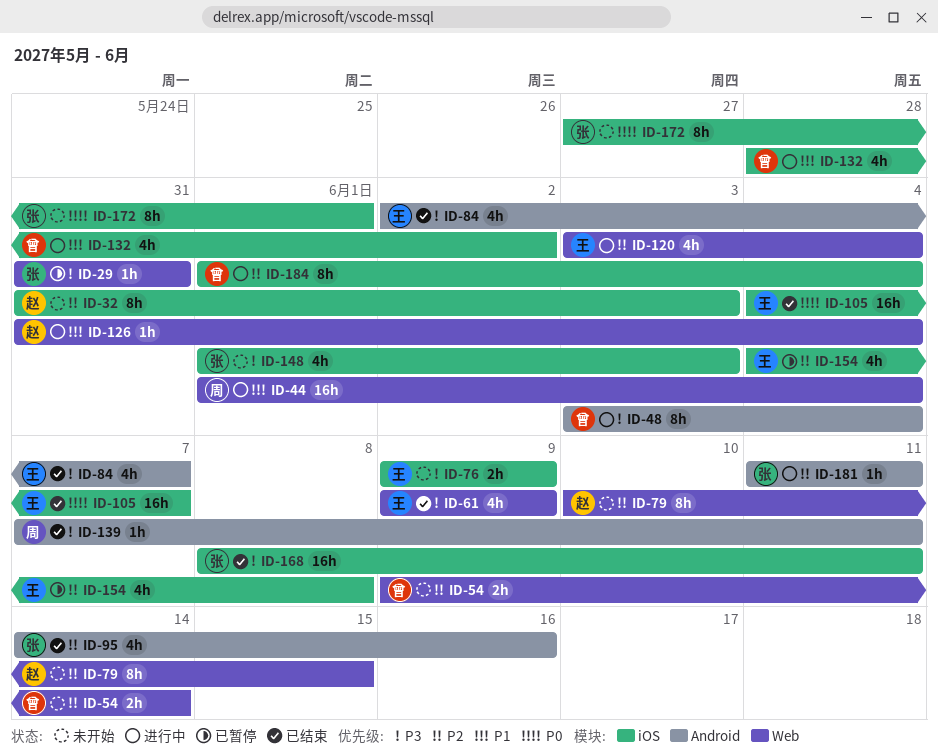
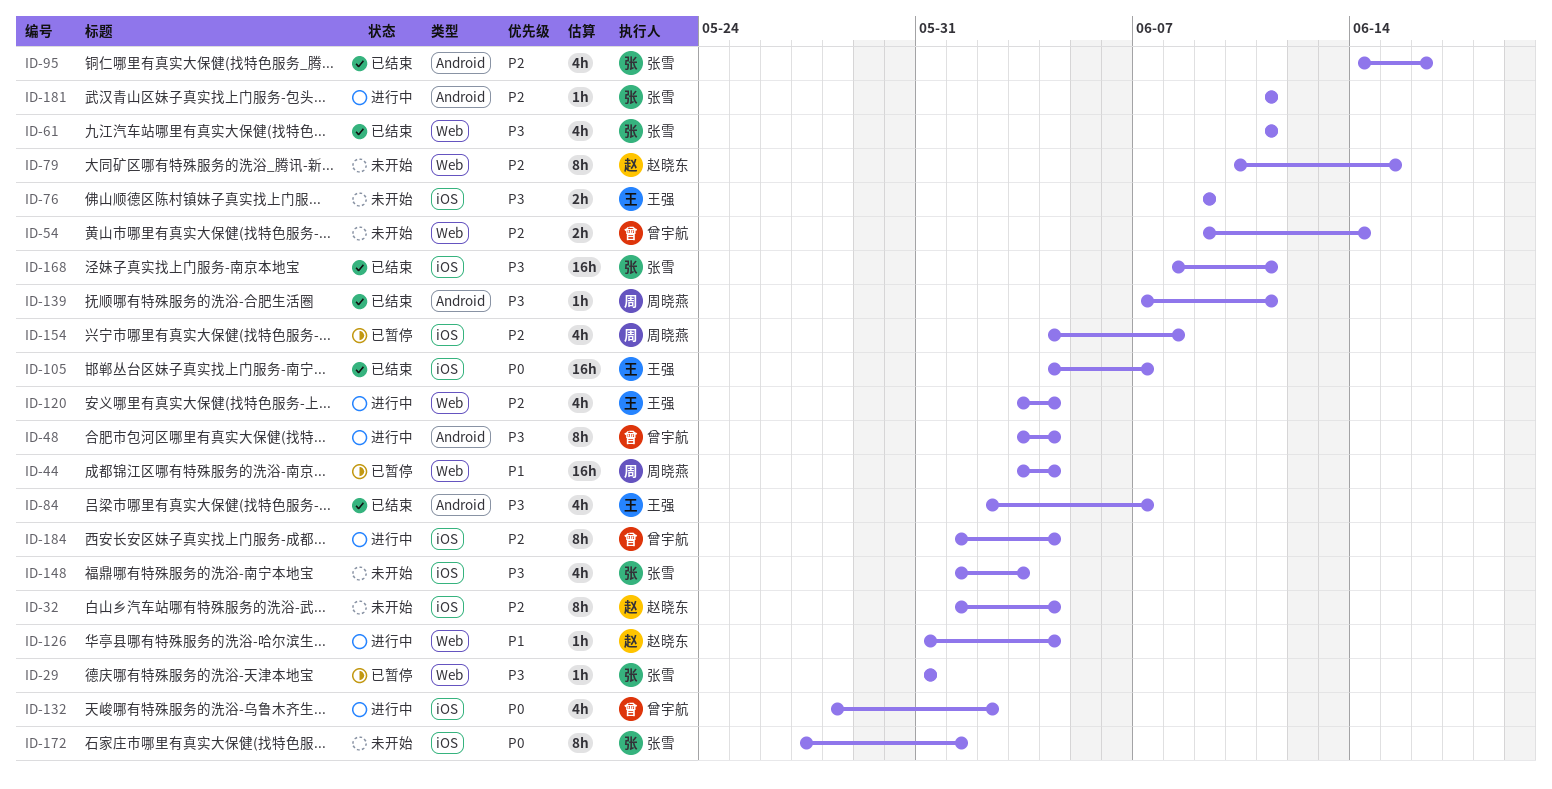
ID-32, start: May 31 -> Jun 1
ID-32, due: Jun 3 -> Jun 4
ID-44, status: 进行中 -> 已暂停
ID-44, start: Jun 1 -> Jun 3
ID-61, owner: 王强 -> 张雪
ID-61, start: Jun 9 -> Jun 11
ID-61, due: Jun 9 -> Jun 11
ID-132, priority: P1 -> P0
ID-154, owner: 王强 -> 周晓燕

